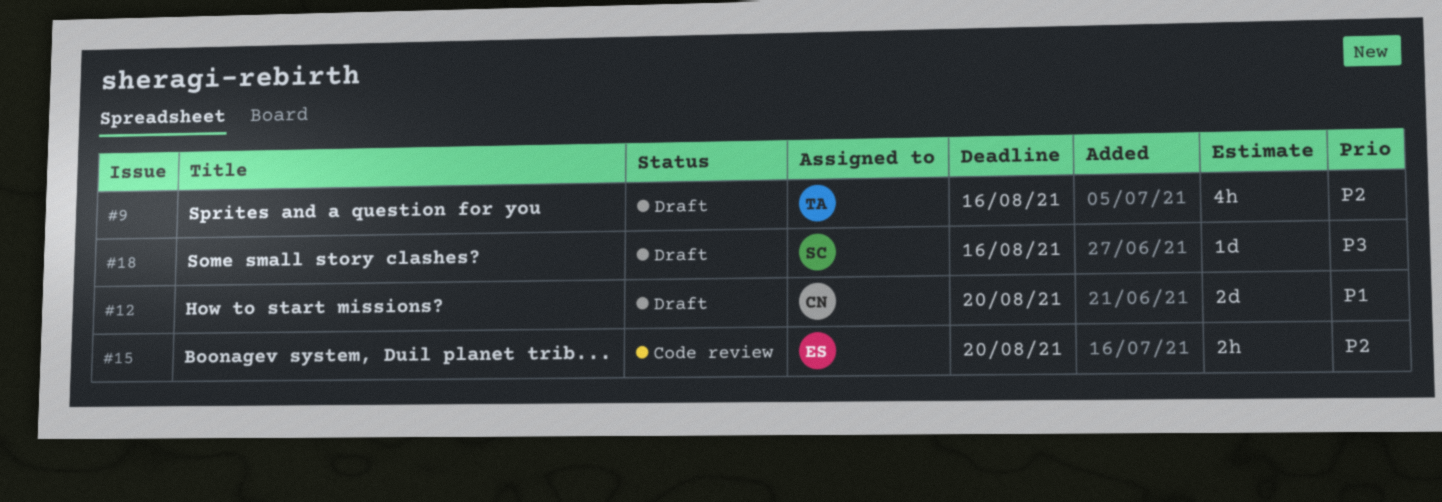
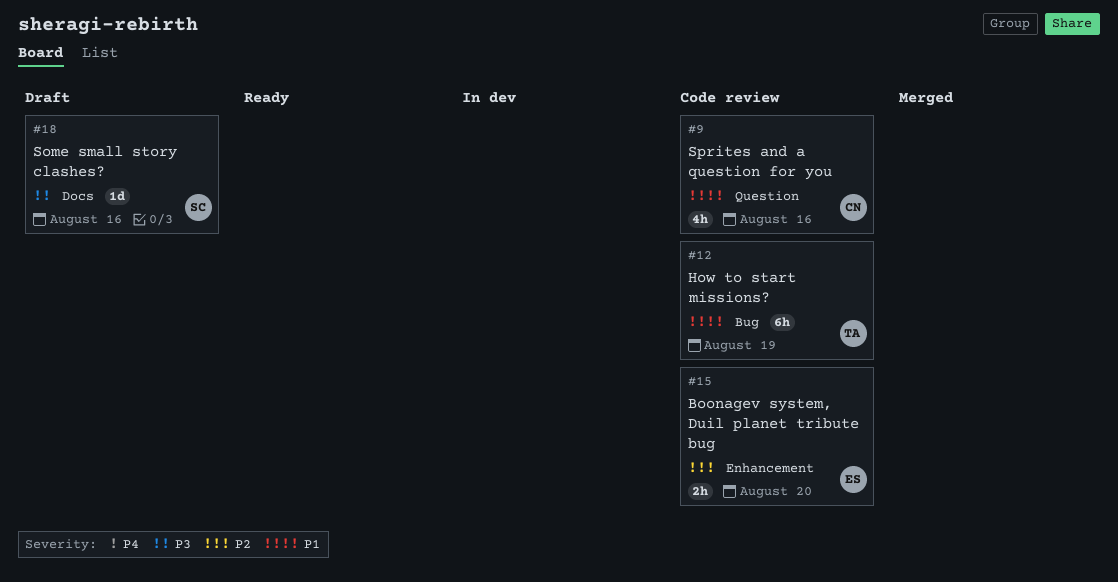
#9, status: Draft -> Code review
#9, owner: TA -> CN
#9, priority: P2 -> P1
#12, status: Draft -> Code review
#12, owner: CN -> TA
#12, estimate: 2d -> 6h
#12, due: Aug 20 -> Aug 19

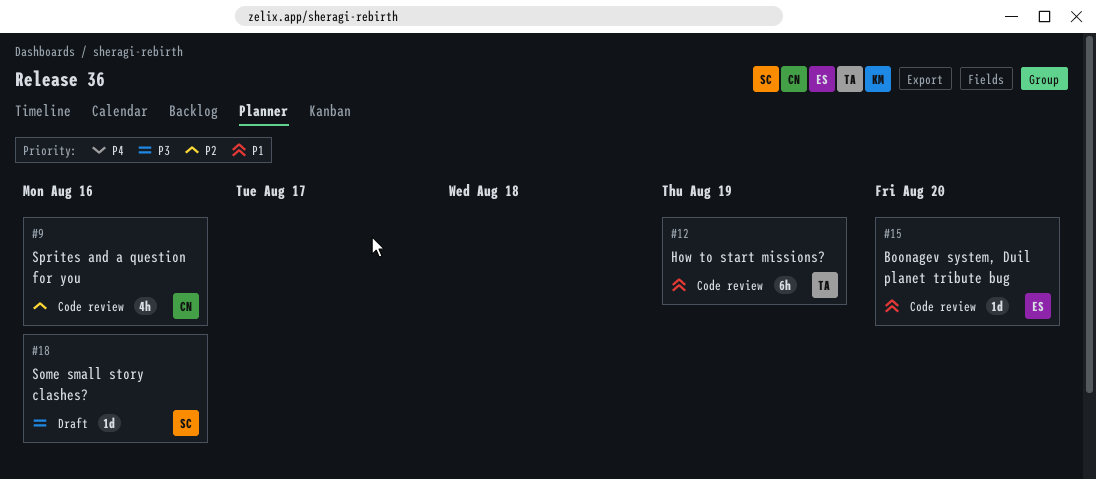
#9, priority: P1 -> P2
#15, priority: P2 -> P1
#15, estimate: 2h -> 1d

